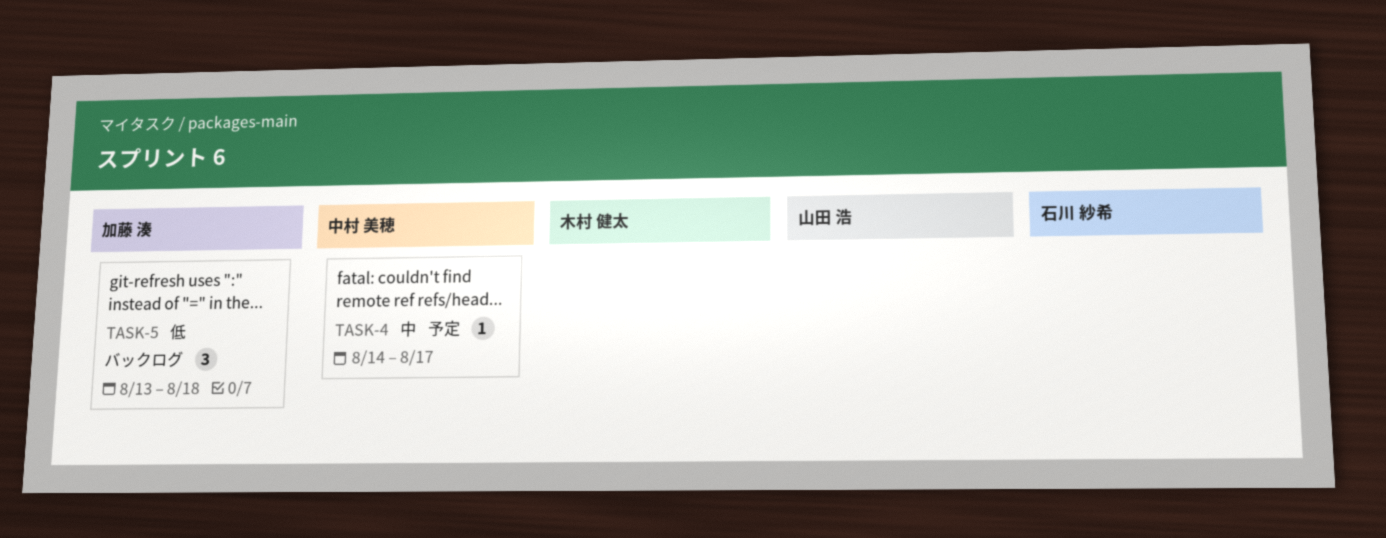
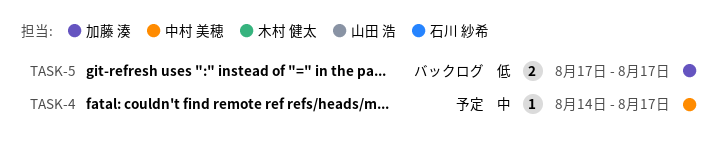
TASK-5, estimate: 3 -> 2
TASK-5, start: Aug 13 -> Aug 17
TASK-5, due: Aug 18 -> Aug 17

